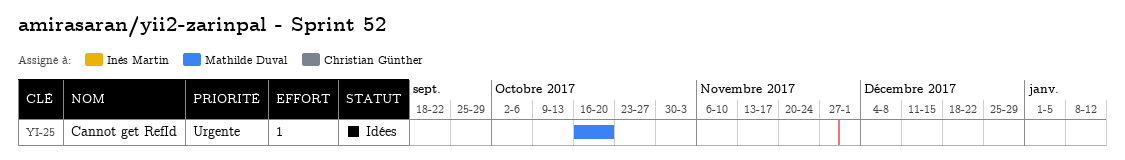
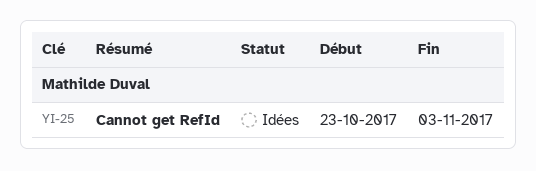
YI-25, start: Oct 16 -> Oct 23
YI-25, due: Oct 20 -> Nov 3

